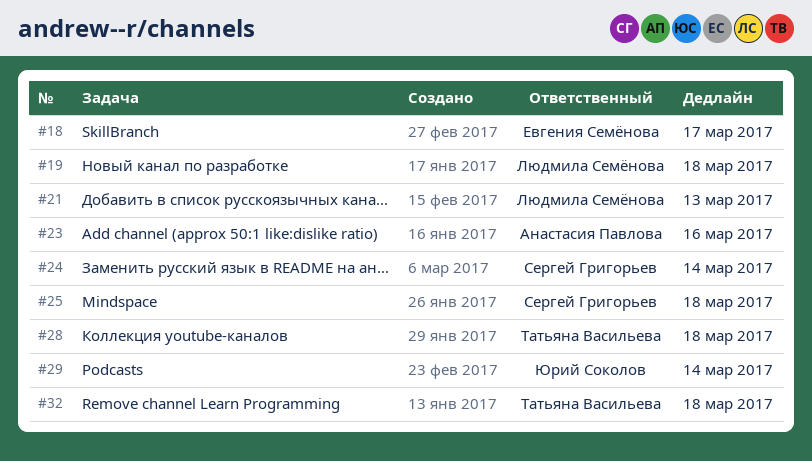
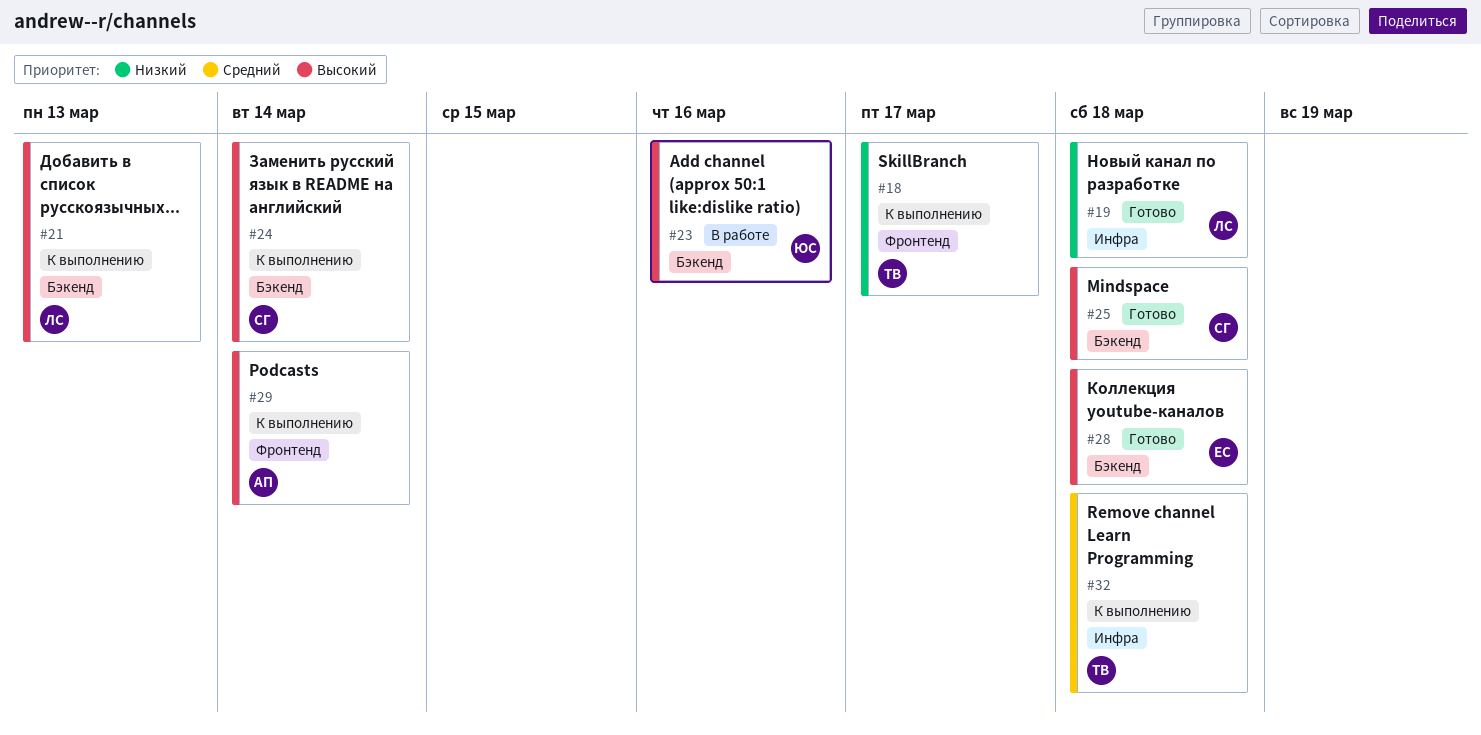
#18, owner: Евгения Семёнова -> Татьяна Васильева
#23, owner: Анастасия Павлова -> Юрий Соколов
#28, owner: Татьяна Васильева -> Евгения Семёнова
#29, owner: Юрий Соколов -> Анастасия Павлова

